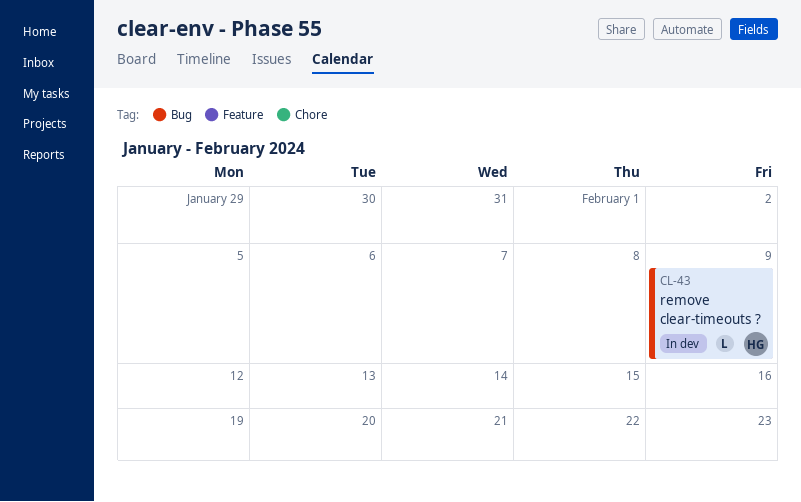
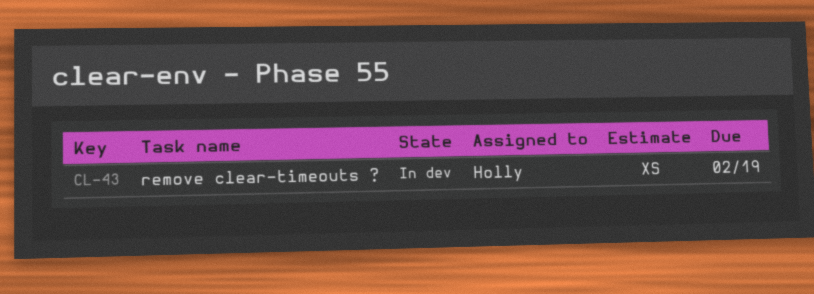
CL-43, estimate: L -> XS
CL-43, due: Feb 9 -> Feb 19

